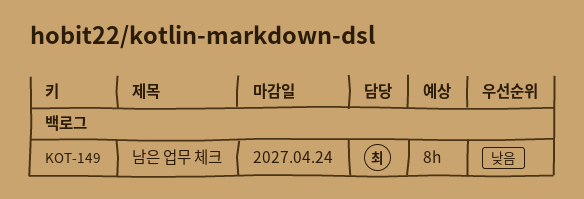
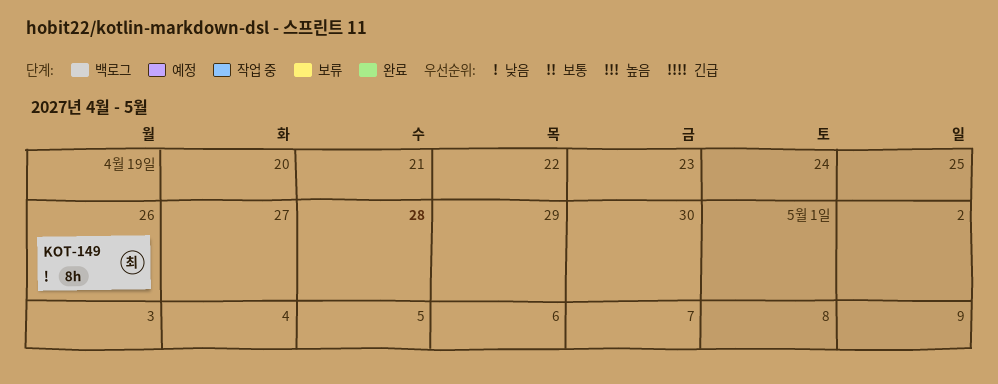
KOT-149, due: Apr 24 -> Apr 26

